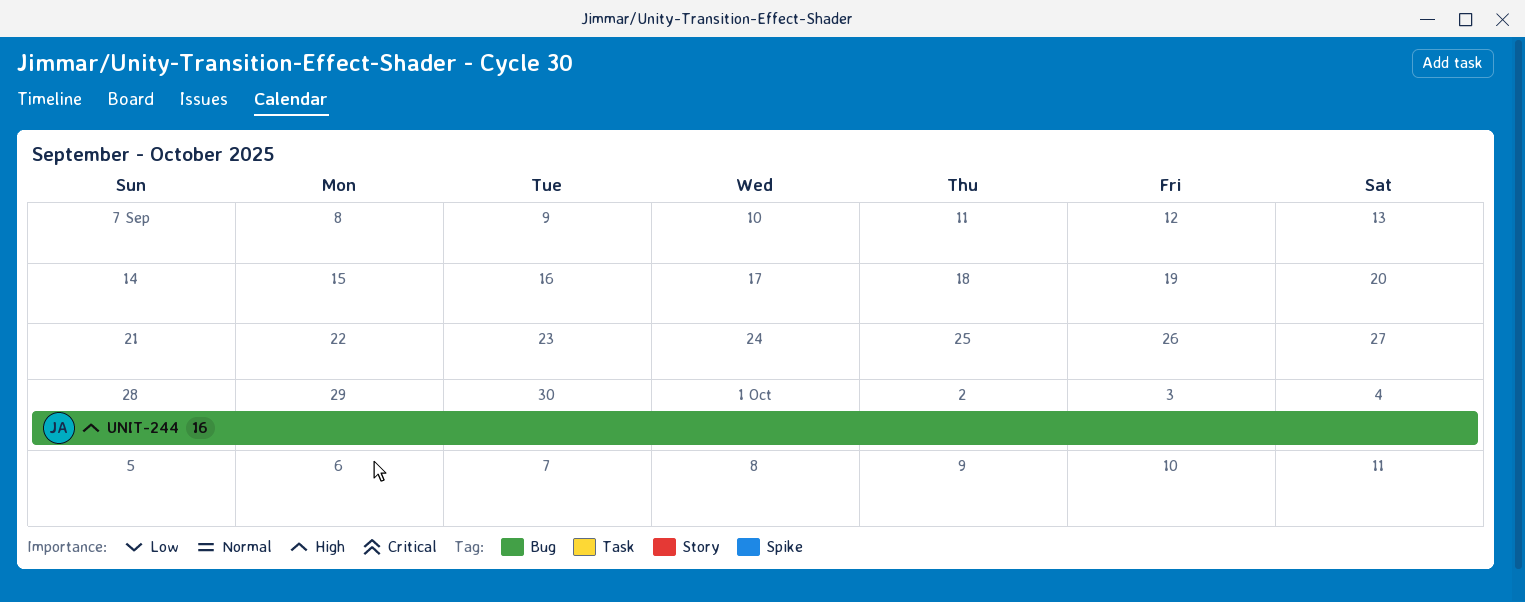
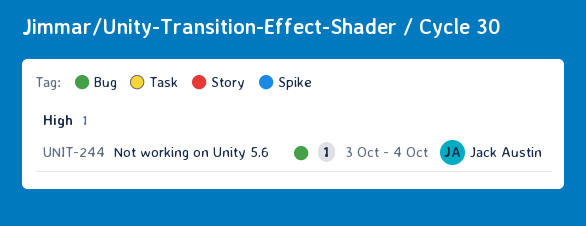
UNIT-244, estimate: 16 -> 1
UNIT-244, start: Sep 28 -> Oct 3

